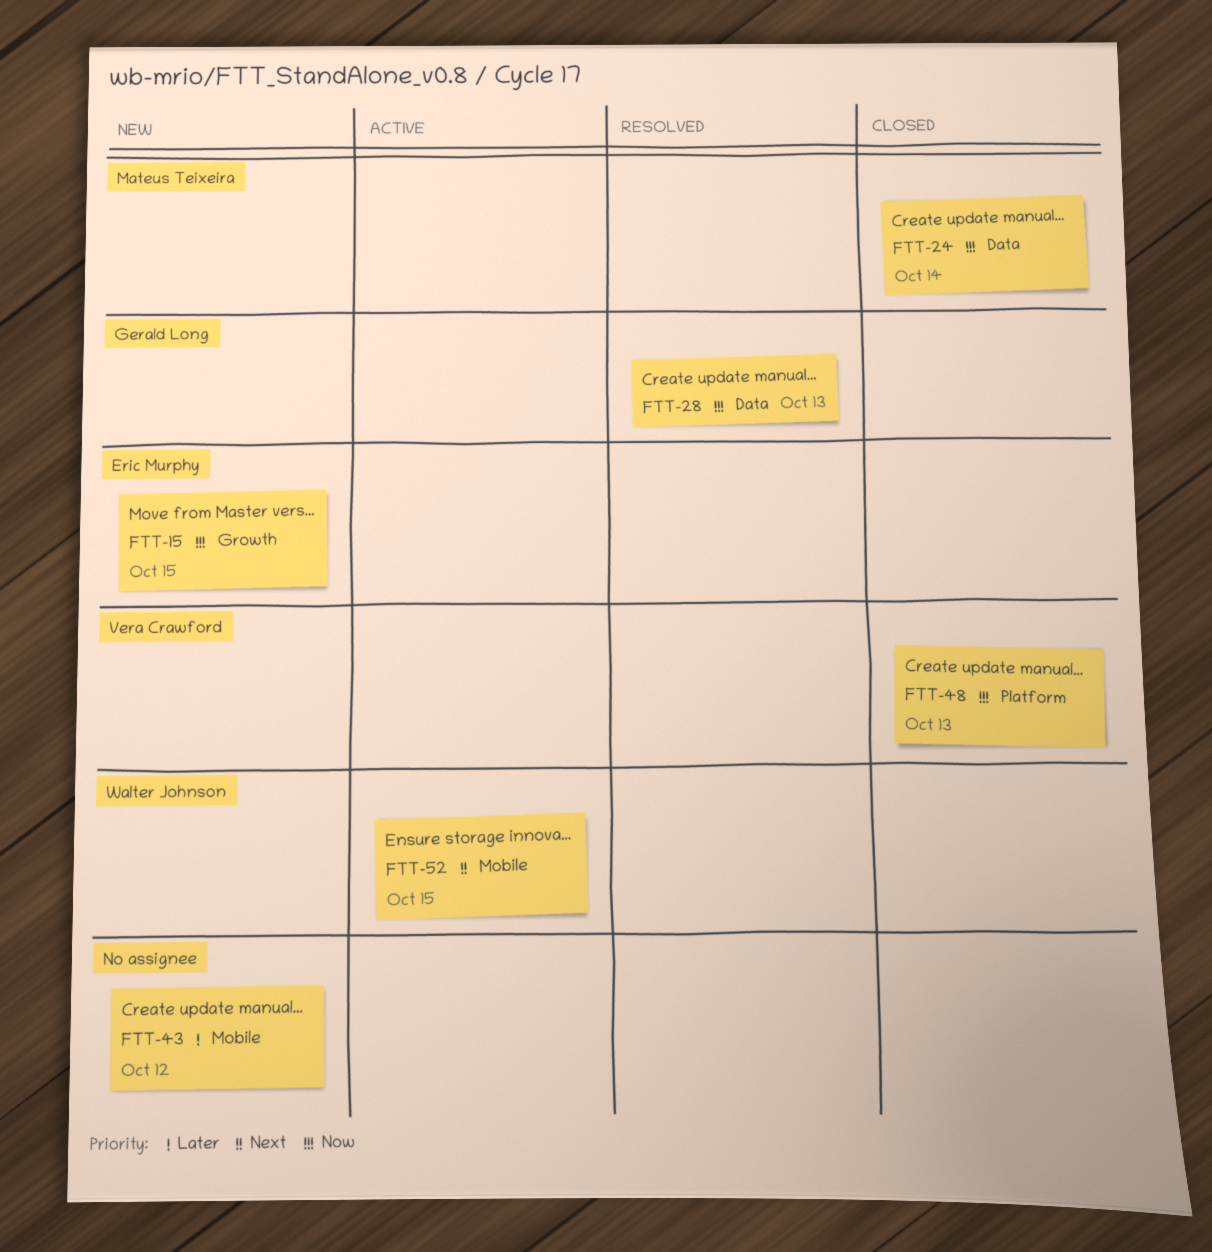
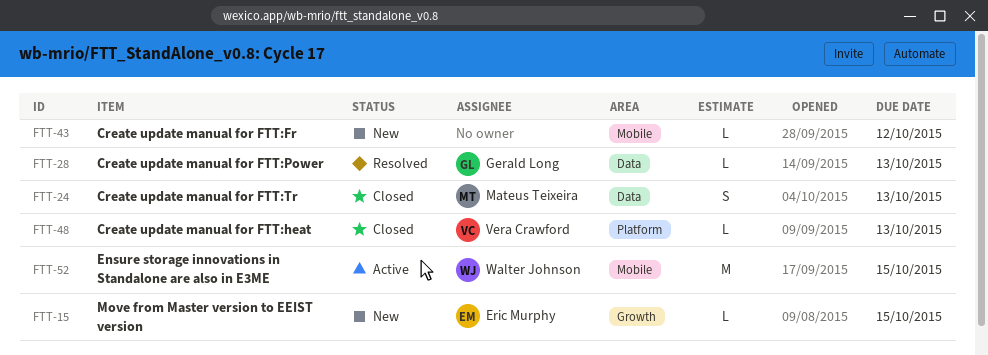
FTT-24, due: Oct 14 -> Oct 13

